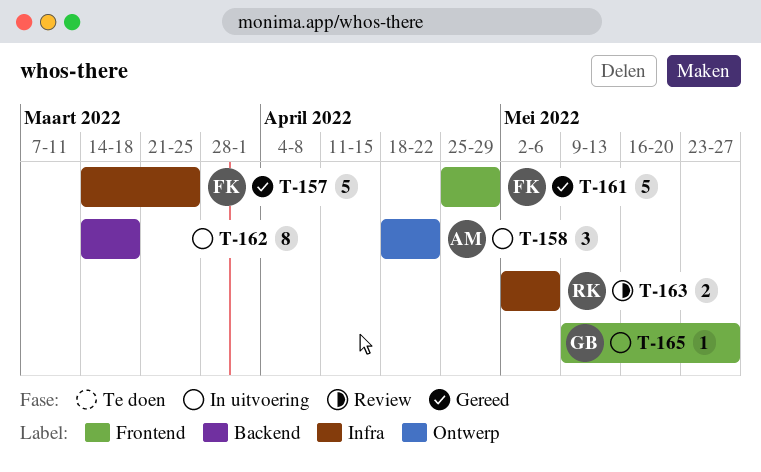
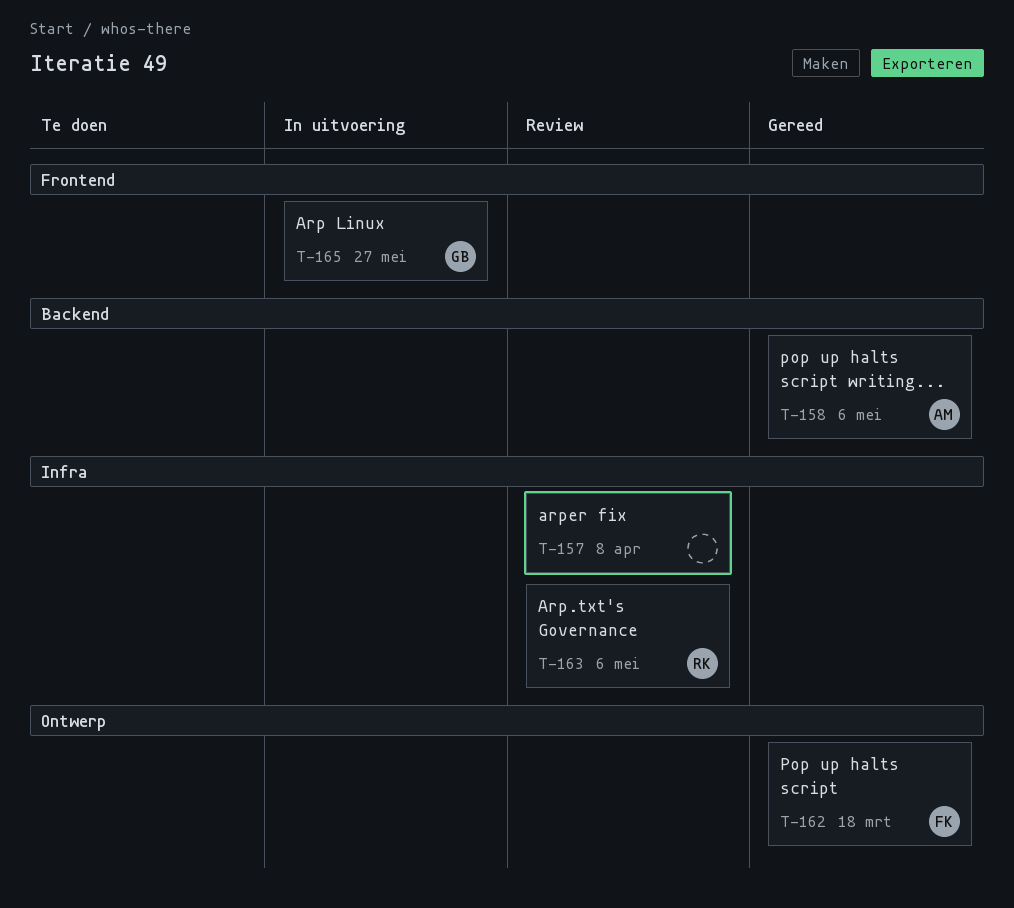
T-157, status: Gereed -> Review
T-157, owner: FK -> none
T-157, due: Mar 25 -> Apr 8
T-158, status: In uitvoering -> Gereed
T-158, label: Ontwerp -> Backend
T-158, due: Apr 22 -> May 6
T-161: present -> none
T-162, status: In uitvoering -> Gereed
T-162, owner: none -> FK
T-162, label: Backend -> Ontwerp

